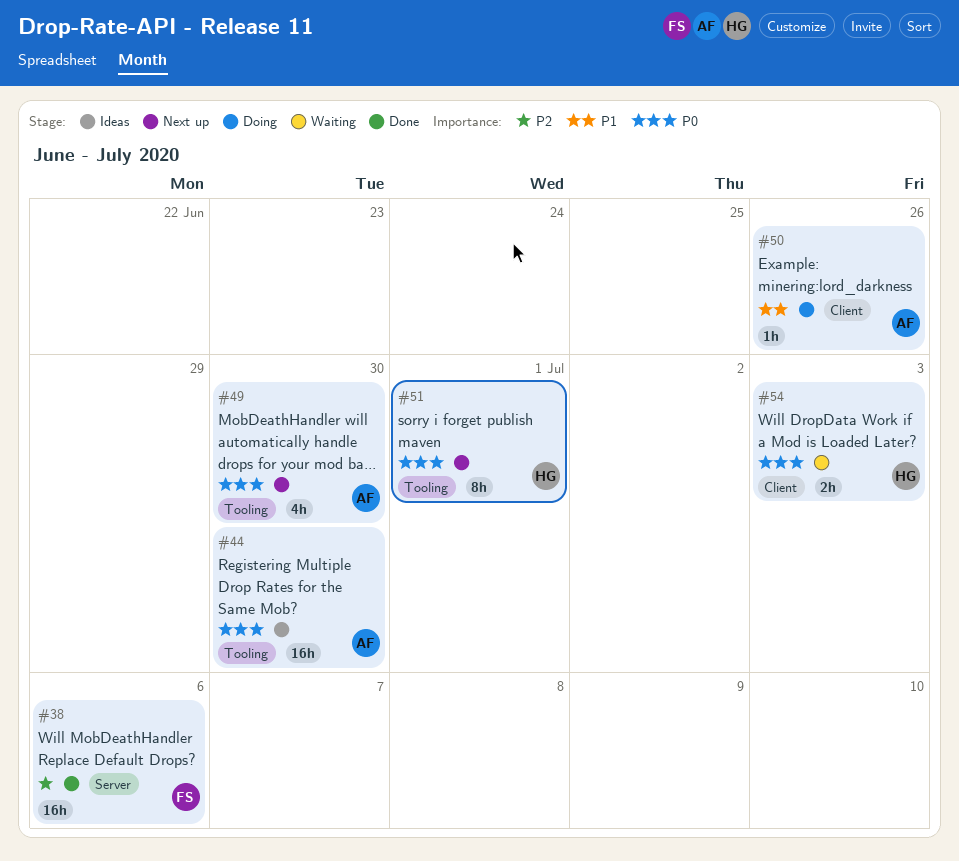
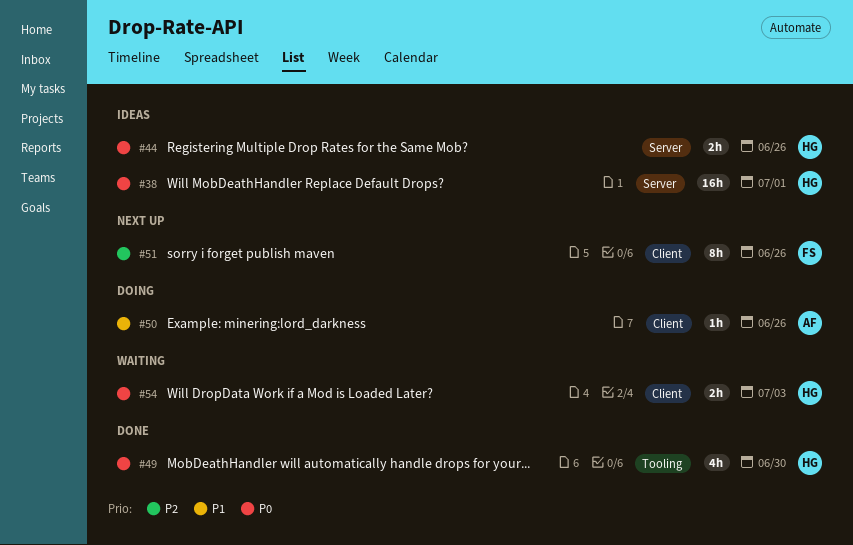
#38, status: Done -> Ideas
#38, owner: FS -> HG
#38, priority: P2 -> P0
#38, due: Jul 6 -> Jul 1
#44, owner: AF -> HG
#44, label: Tooling -> Server
#44, estimate: 16h -> 2h
#44, due: Jun 30 -> Jun 26
#49, status: Next up -> Done
#49, owner: AF -> HG
#51, owner: HG -> FS
#51, priority: P0 -> P2
#51, label: Tooling -> Client
#51, due: Jul 1 -> Jun 26

